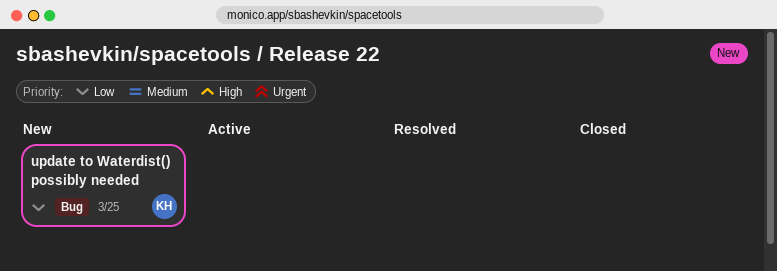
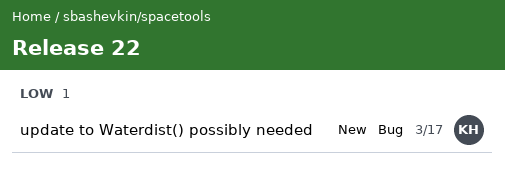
update to Waterdist() possibly needed, due: Mar 25 -> Mar 17

